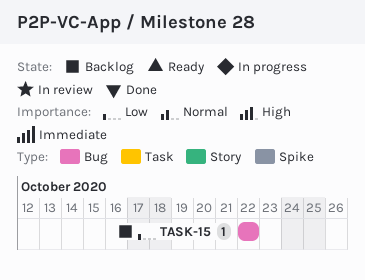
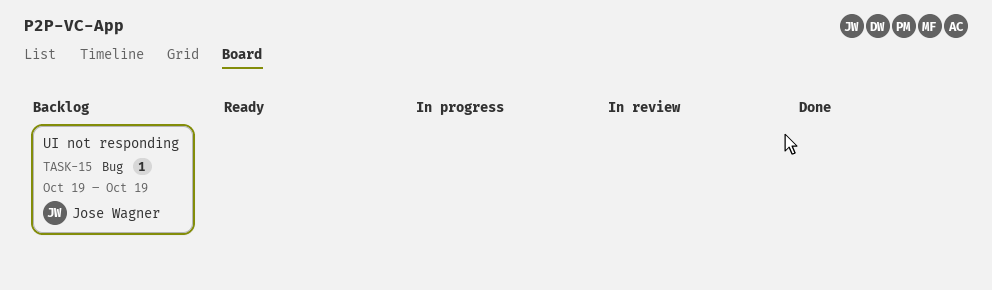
TASK-15, start: Oct 22 -> Oct 19
TASK-15, due: Oct 22 -> Oct 19

